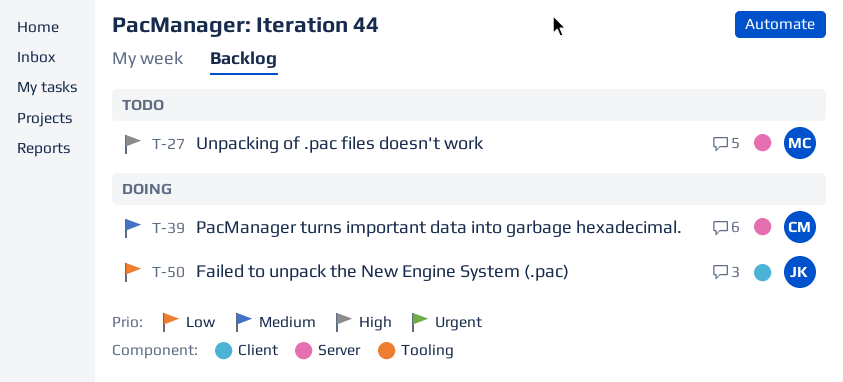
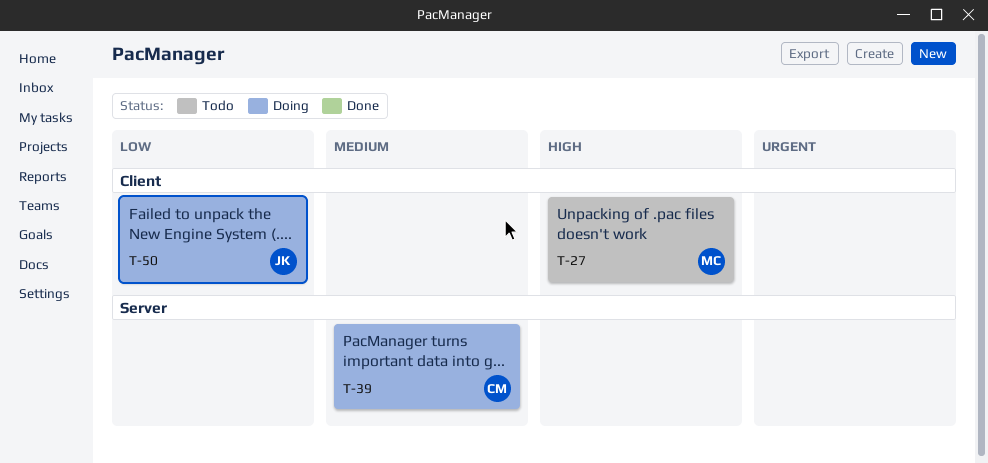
T-27, label: Server -> Client

